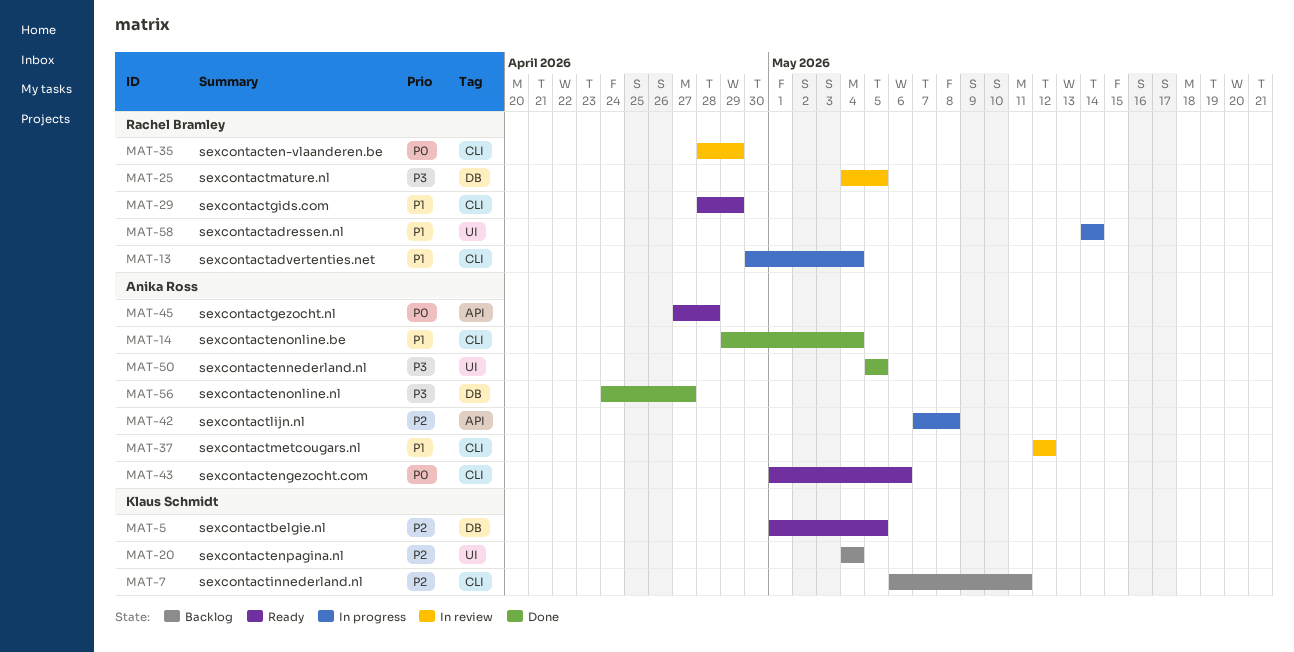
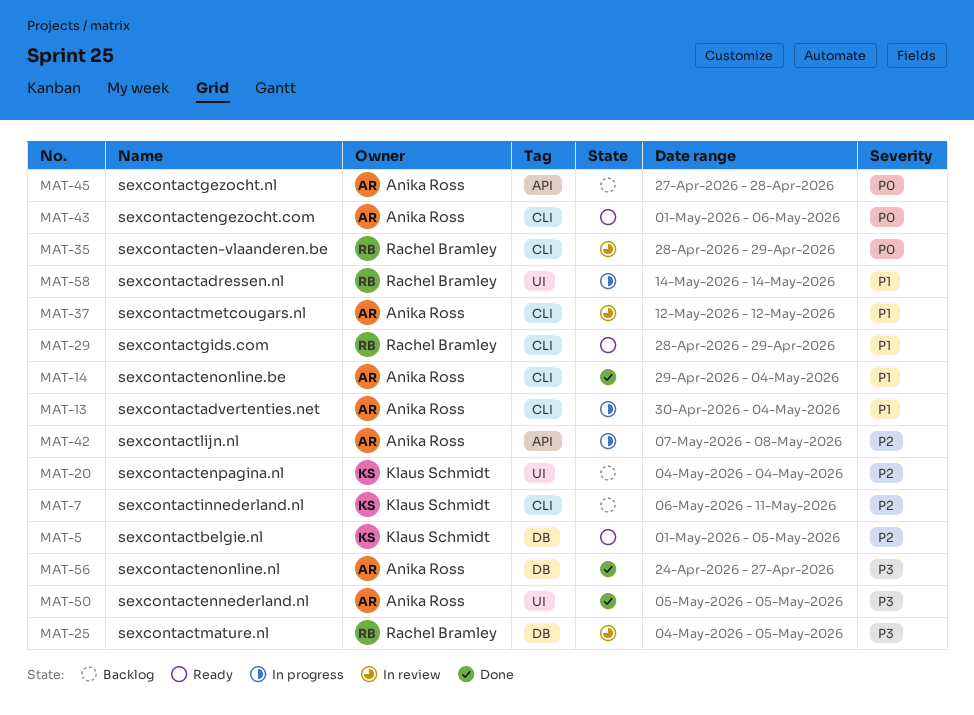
MAT-13, owner: Rachel Bramley -> Anika Ross
MAT-45, status: Ready -> Backlog

